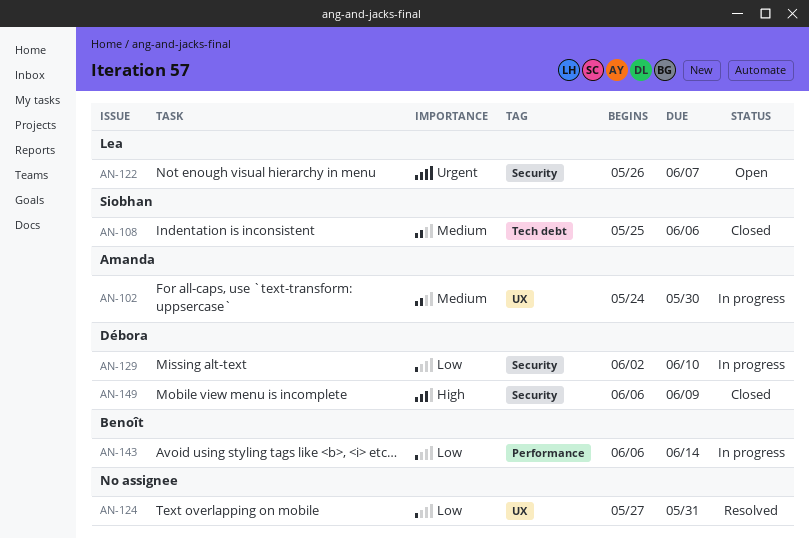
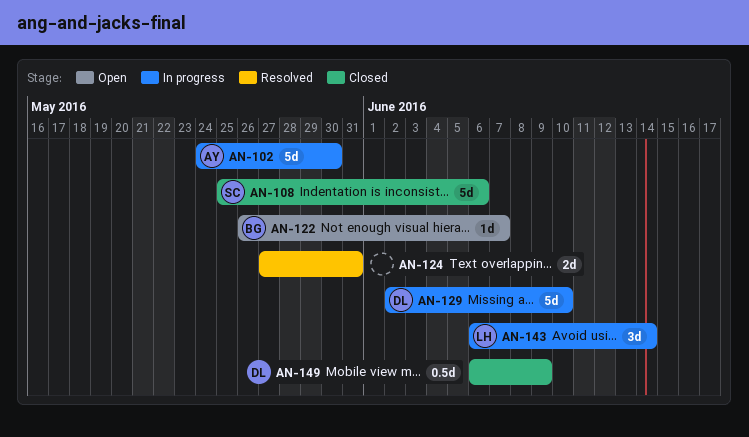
AN-122, owner: Lea -> Benoît
AN-143, owner: Benoît -> Lea

